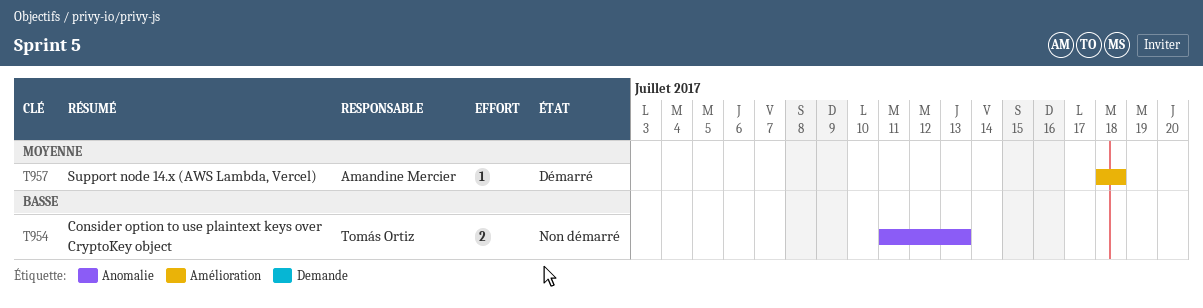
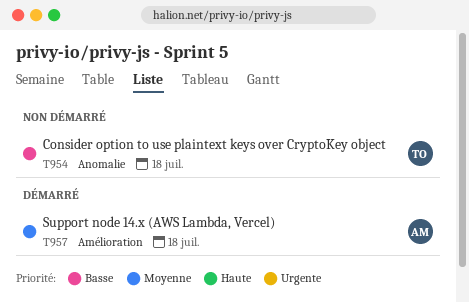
T954, due: Jul 13 -> Jul 18

